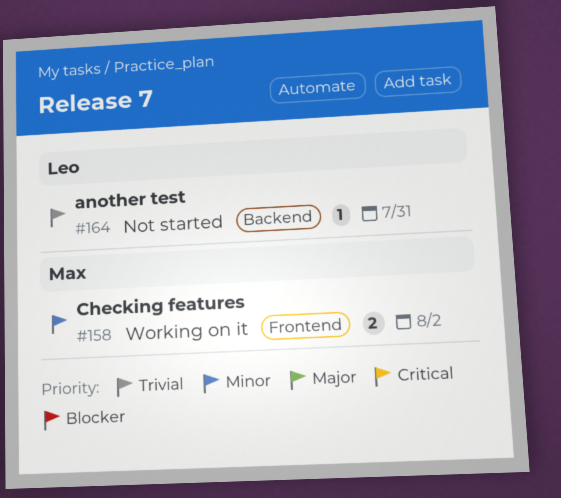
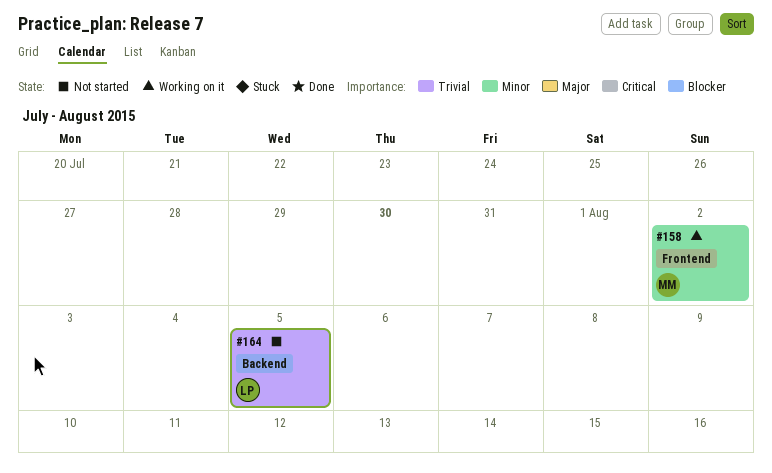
#164, due: Jul 31 -> Aug 5

